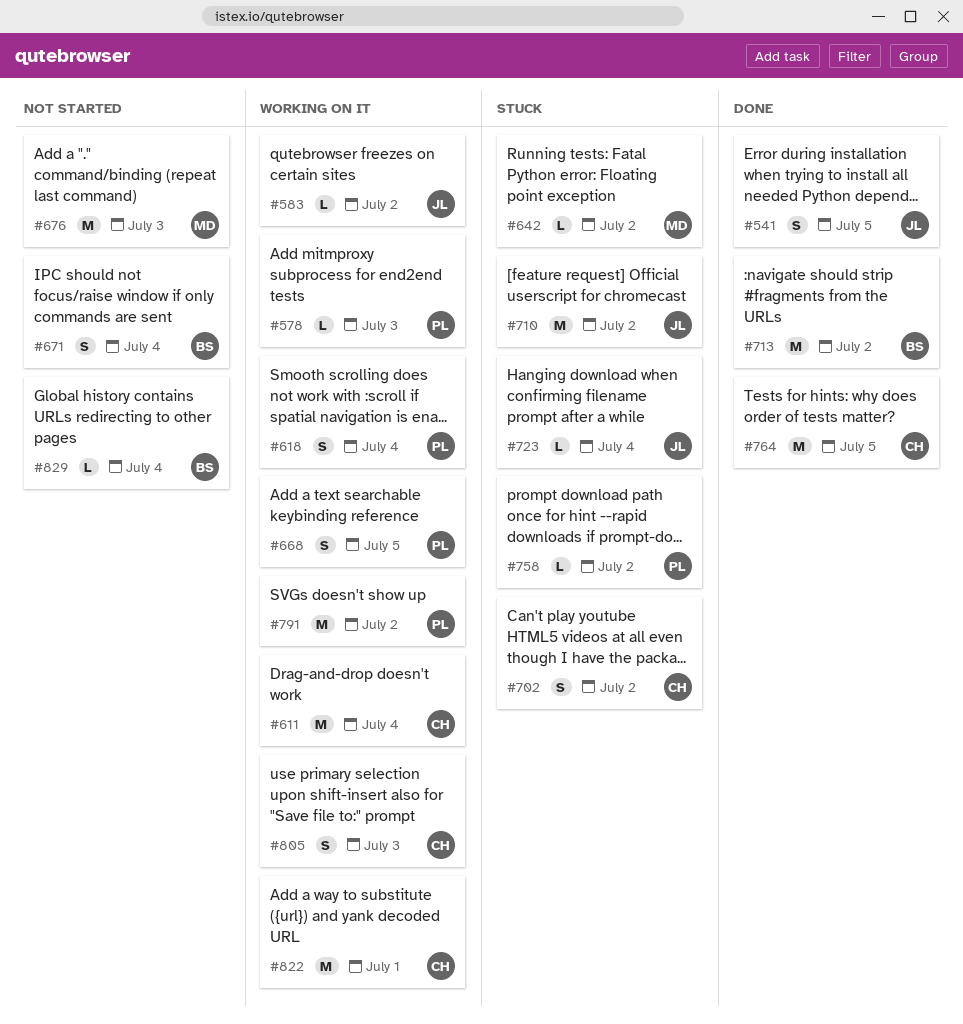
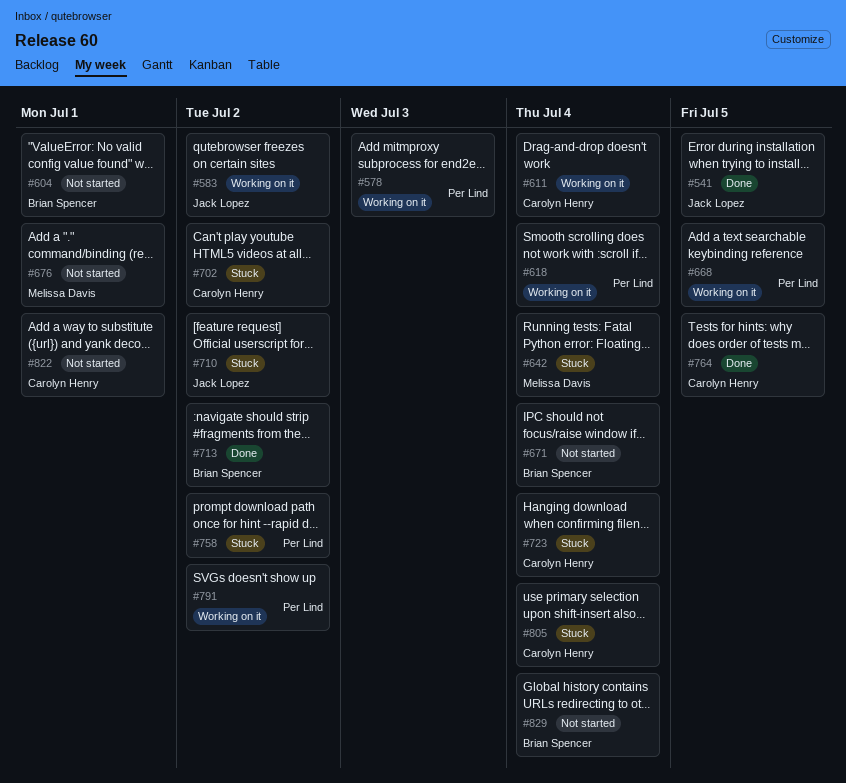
#604: none -> present
#642, due: Jul 2 -> Jul 4
#676, due: Jul 3 -> Jul 1
#723, owner: Jack Lopez -> Carolyn Henry
#805, status: Working on it -> Stuck
#805, due: Jul 3 -> Jul 4
#822, status: Working on it -> Not started

